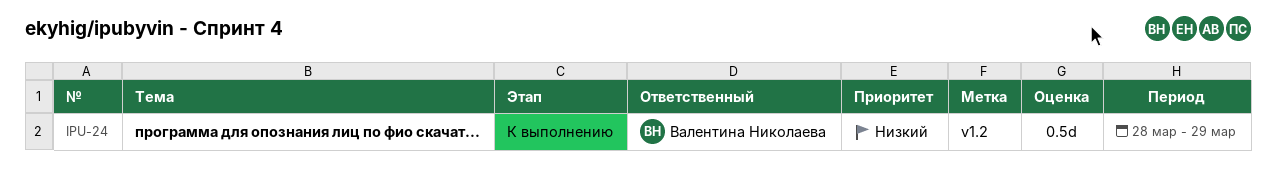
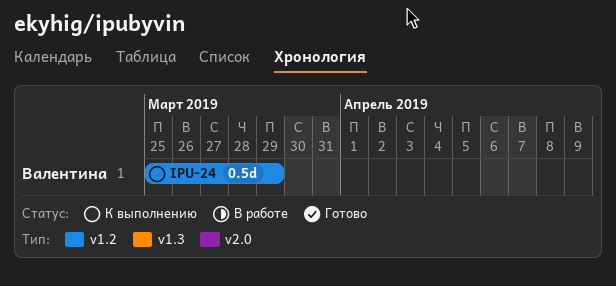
IPU-24, start: Mar 28 -> Mar 25

